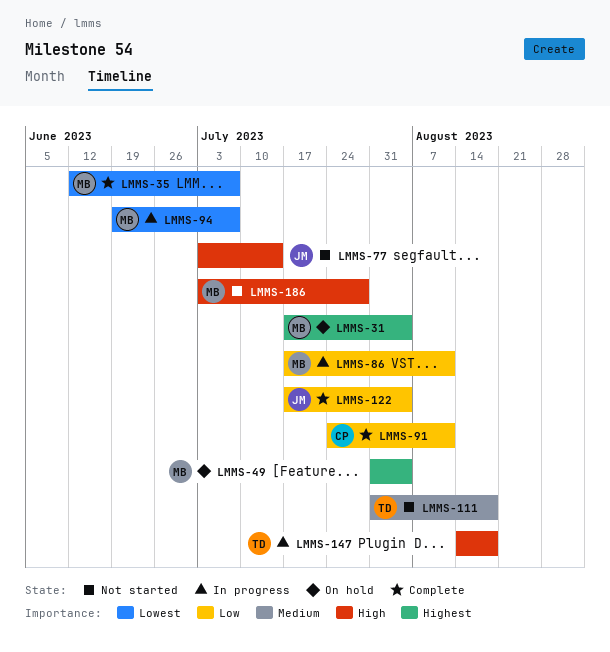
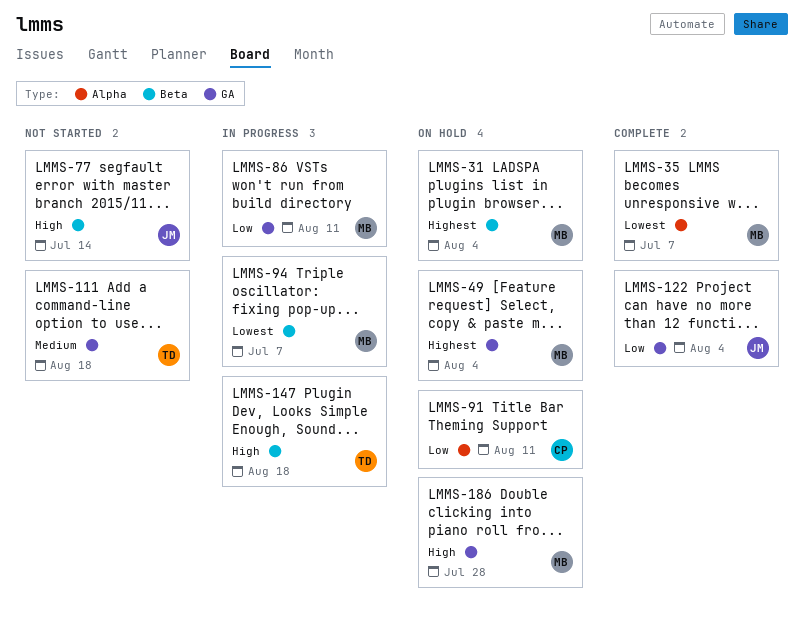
LMMS-91, status: Complete -> On hold
LMMS-186, status: Not started -> On hold

